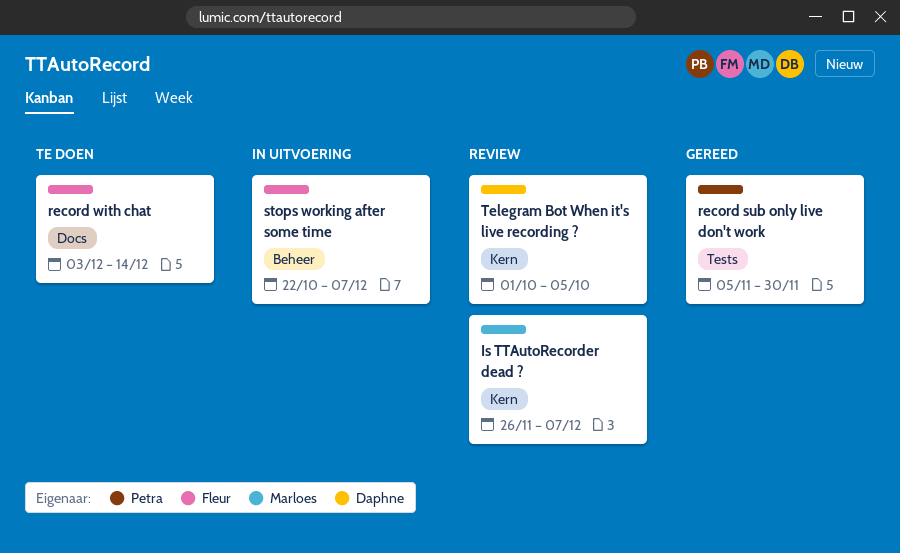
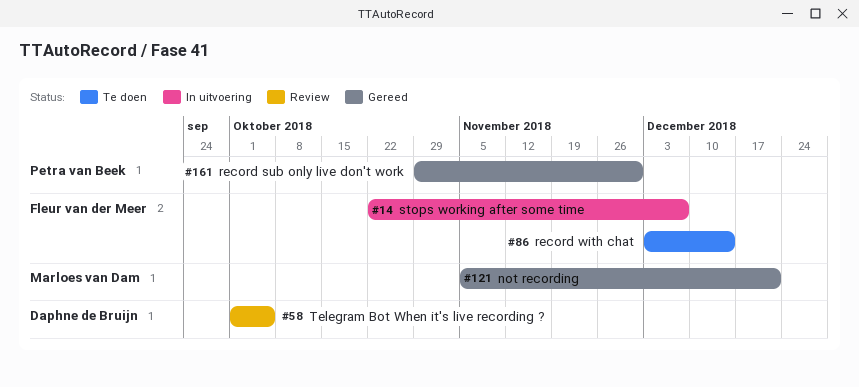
Is TTAutoRecorder dead ?: present -> none
not recording: none -> present
record sub only live don't work, start: Nov 5 -> Oct 29

